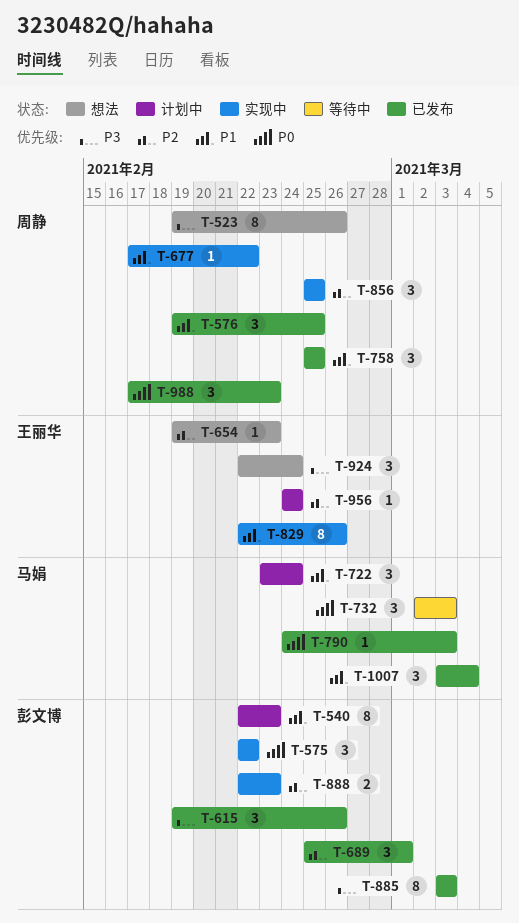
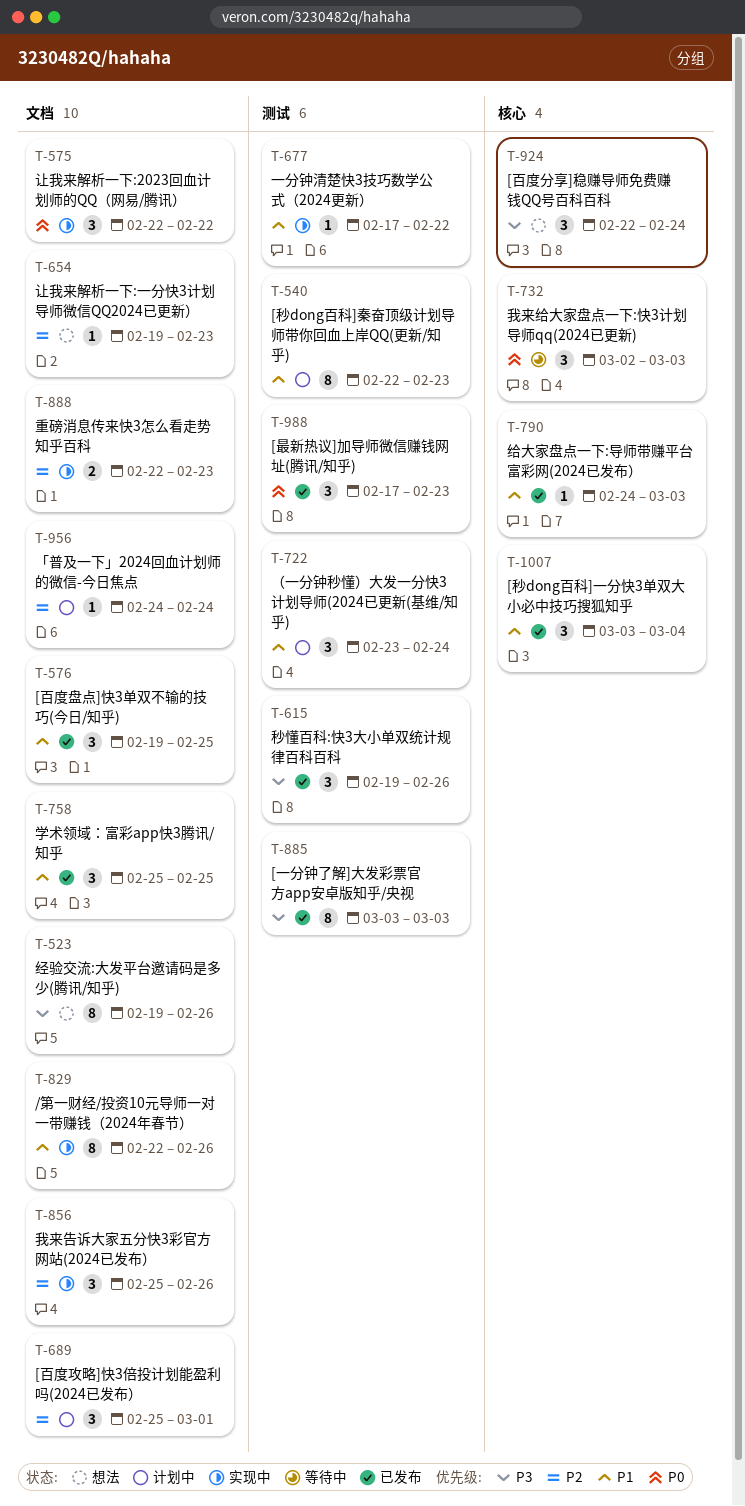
T-689, status: 已发布 -> 计划中
T-790, priority: P0 -> P1
T-856, due: Feb 25 -> Feb 26

